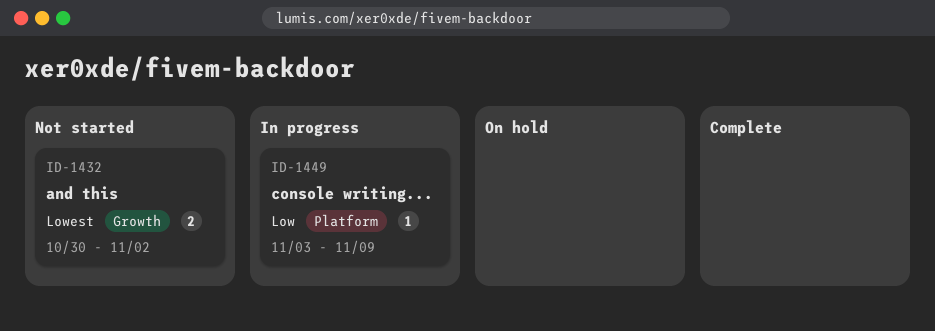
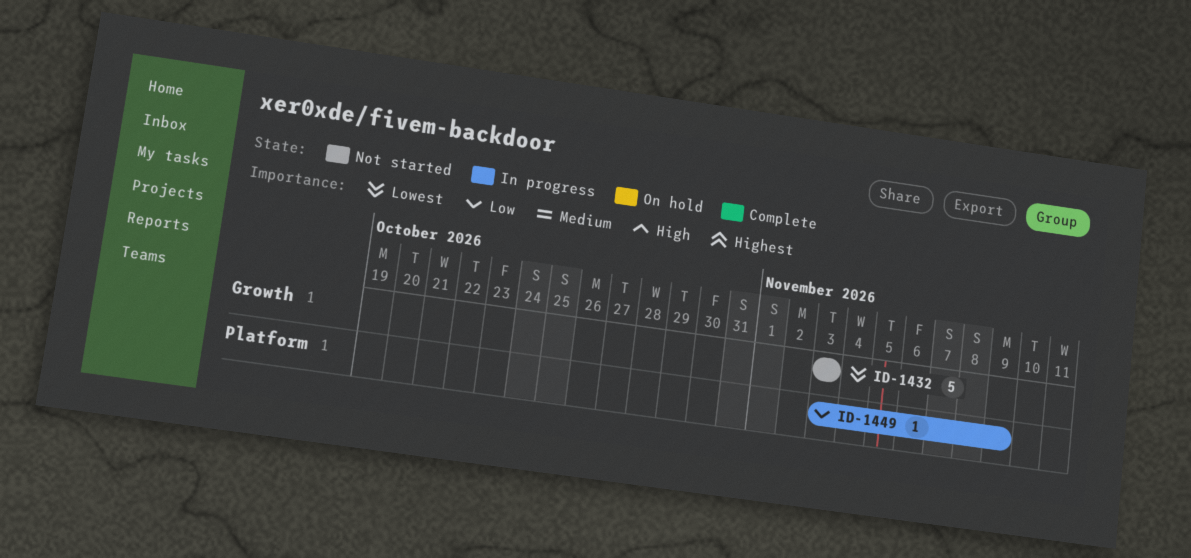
ID-1432, estimate: 2 -> 5
ID-1432, start: Oct 30 -> Nov 3
ID-1432, due: Nov 2 -> Nov 3

